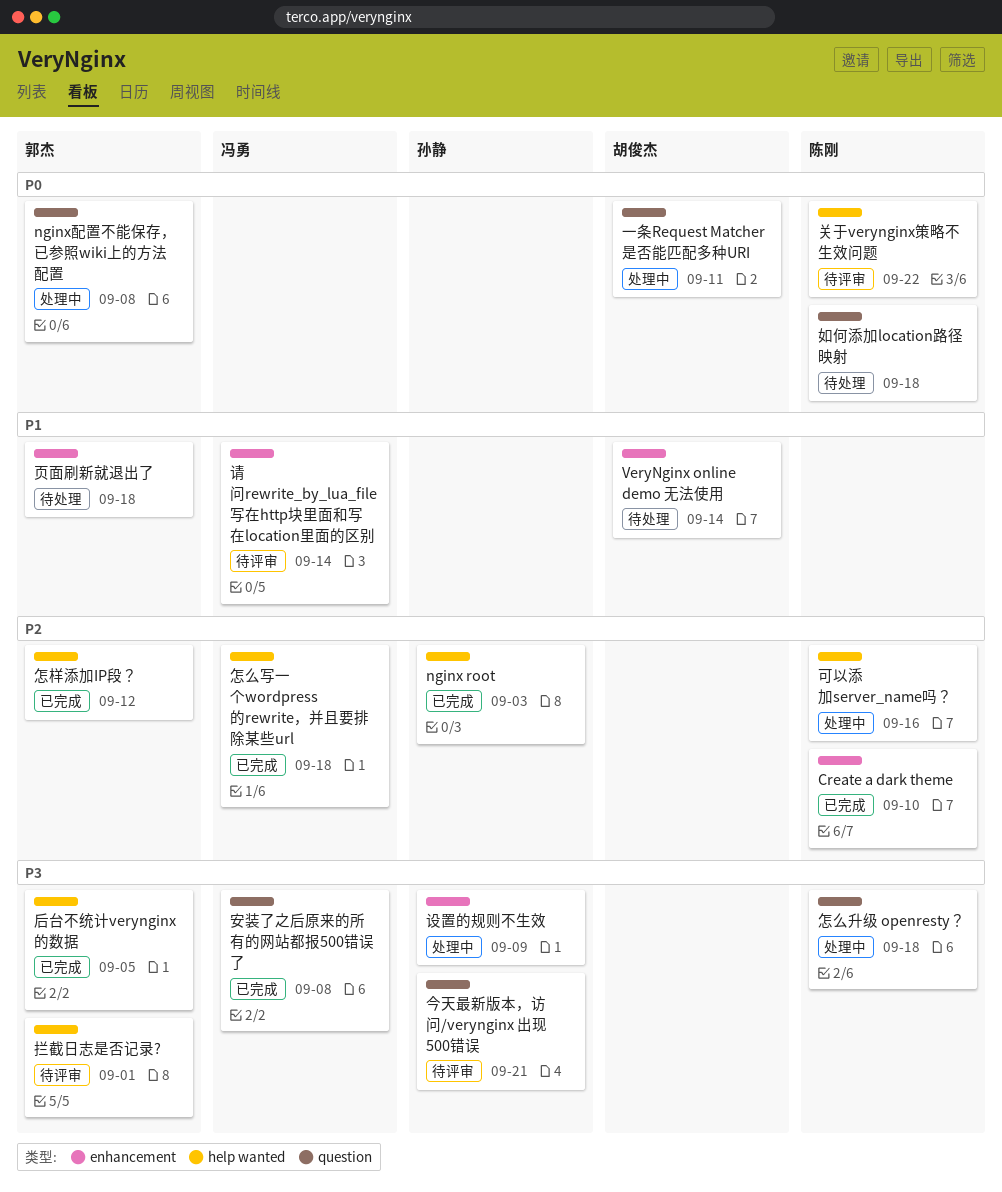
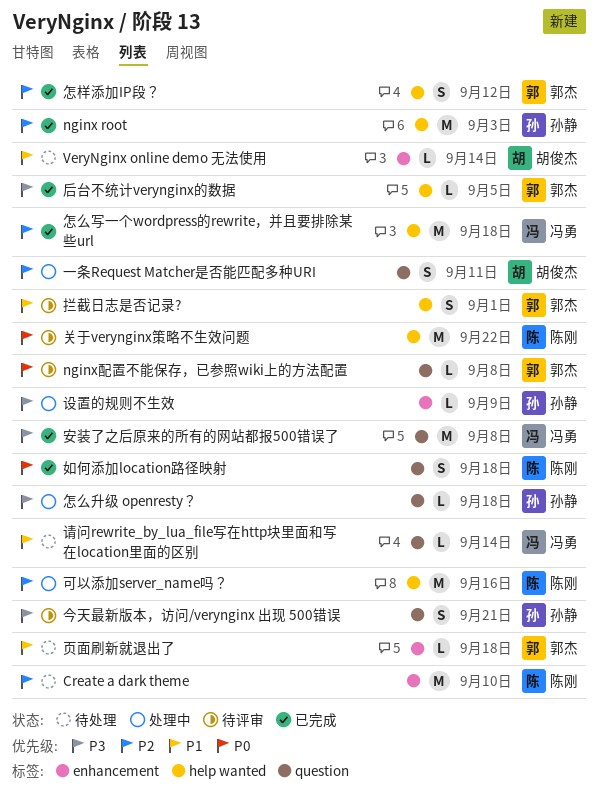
Create a dark theme, status: 已完成 -> 待处理
nginx配置不能保存，已参照wiki上的方法配置, status: 处理中 -> 待评审
一条Request Matcher是否能匹配多种URI, priority: P0 -> P2
如何添加location路径映射, status: 待处理 -> 已完成
怎么升级 openresty？, owner: 陈刚 -> 孙静
拦截日志是否记录?, priority: P3 -> P1
请问rewrite_by_lua_file写在http块里面和写在location里面的区别, status: 待评审 -> 待处理
请问rewrite_by_lua_file写在http块里面和写在location里面的区别, label: enhancement -> question

